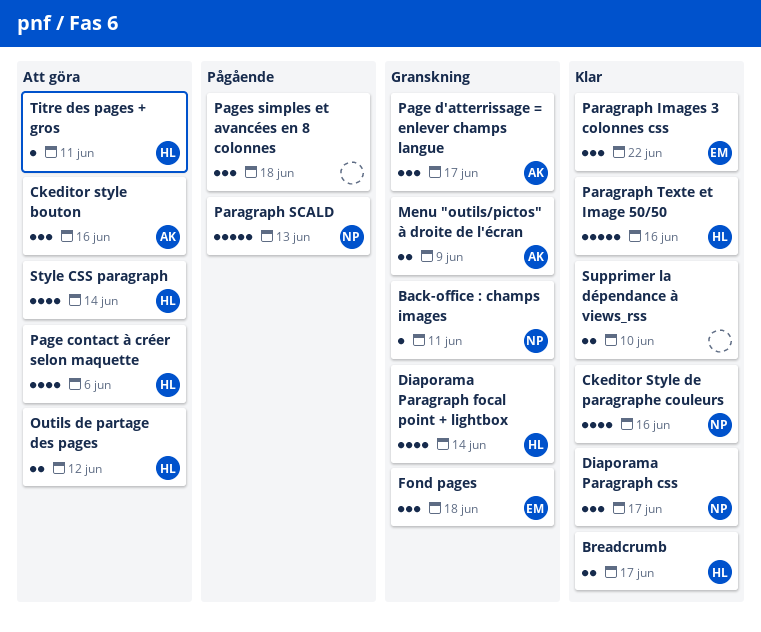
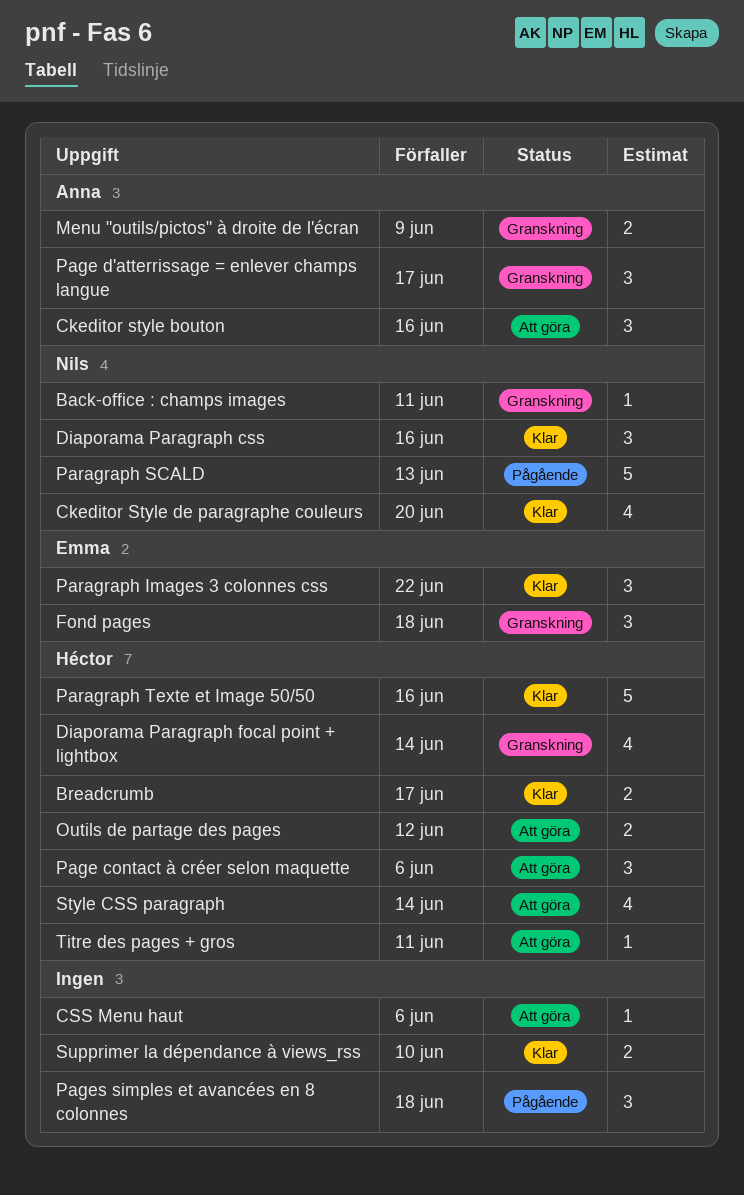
Ckeditor Style de paragraphe couleurs, due: Jun 16 -> Jun 20
CSS Menu haut: none -> present
Diaporama Paragraph css, due: Jun 17 -> Jun 16
Page contact à créer selon maquette, estimate: 4 -> 3

